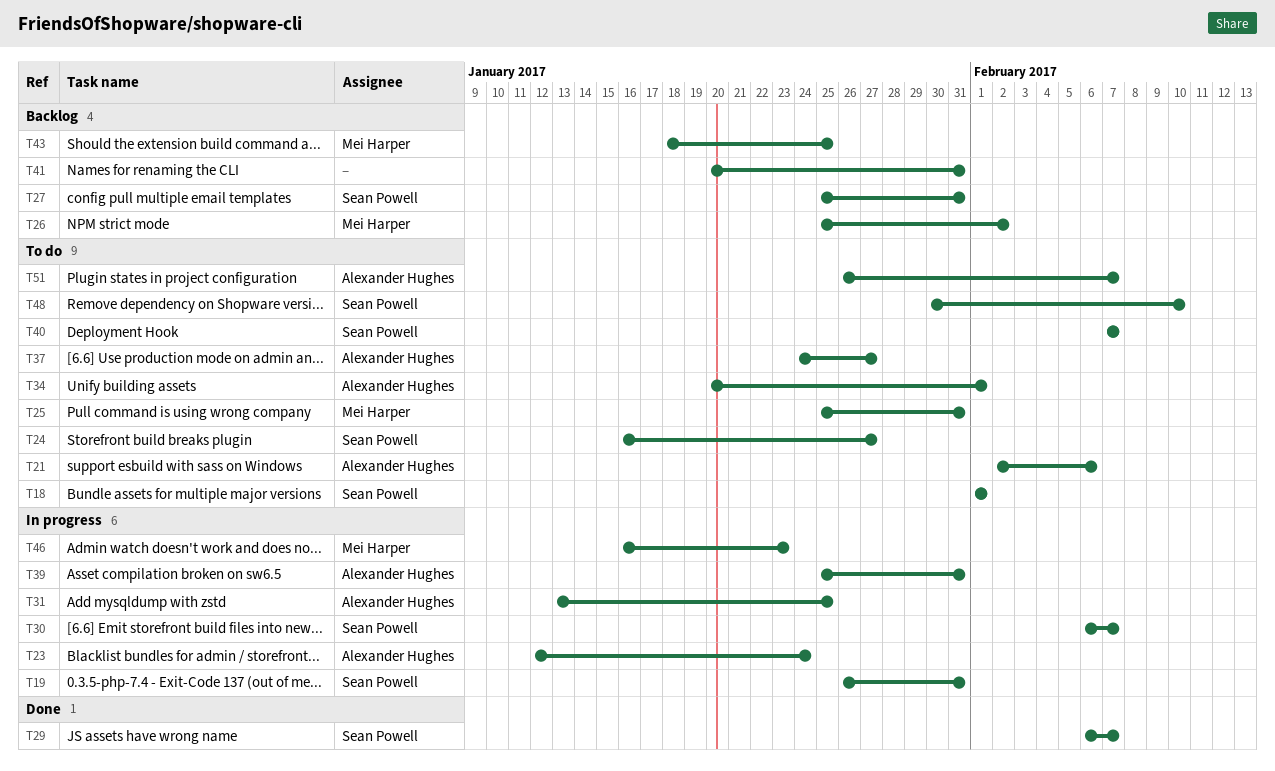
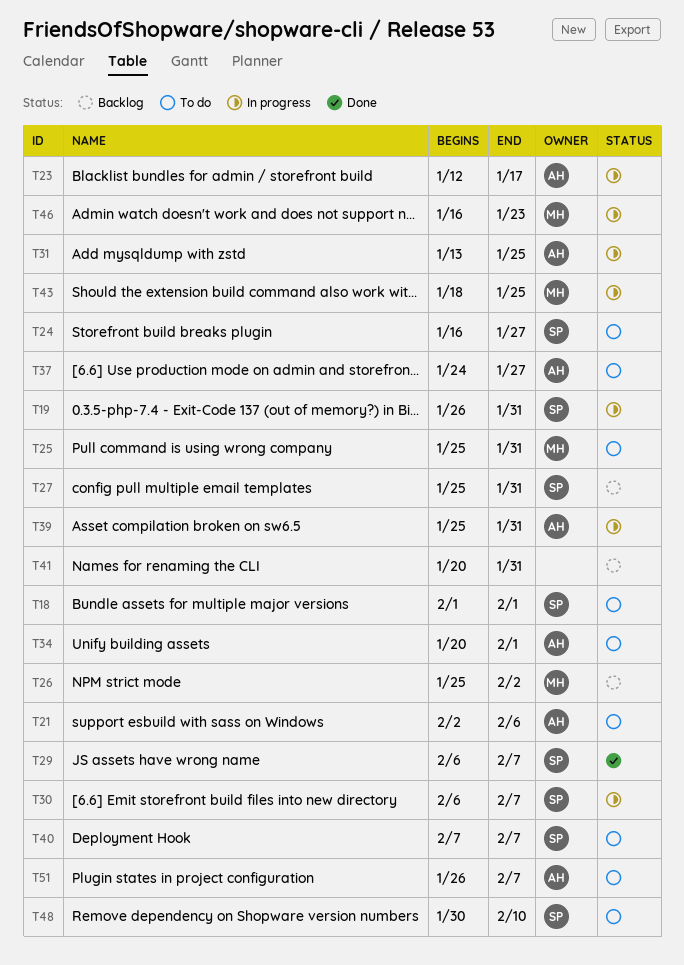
T23, due: Jan 24 -> Jan 17
T43, status: Backlog -> In progress

